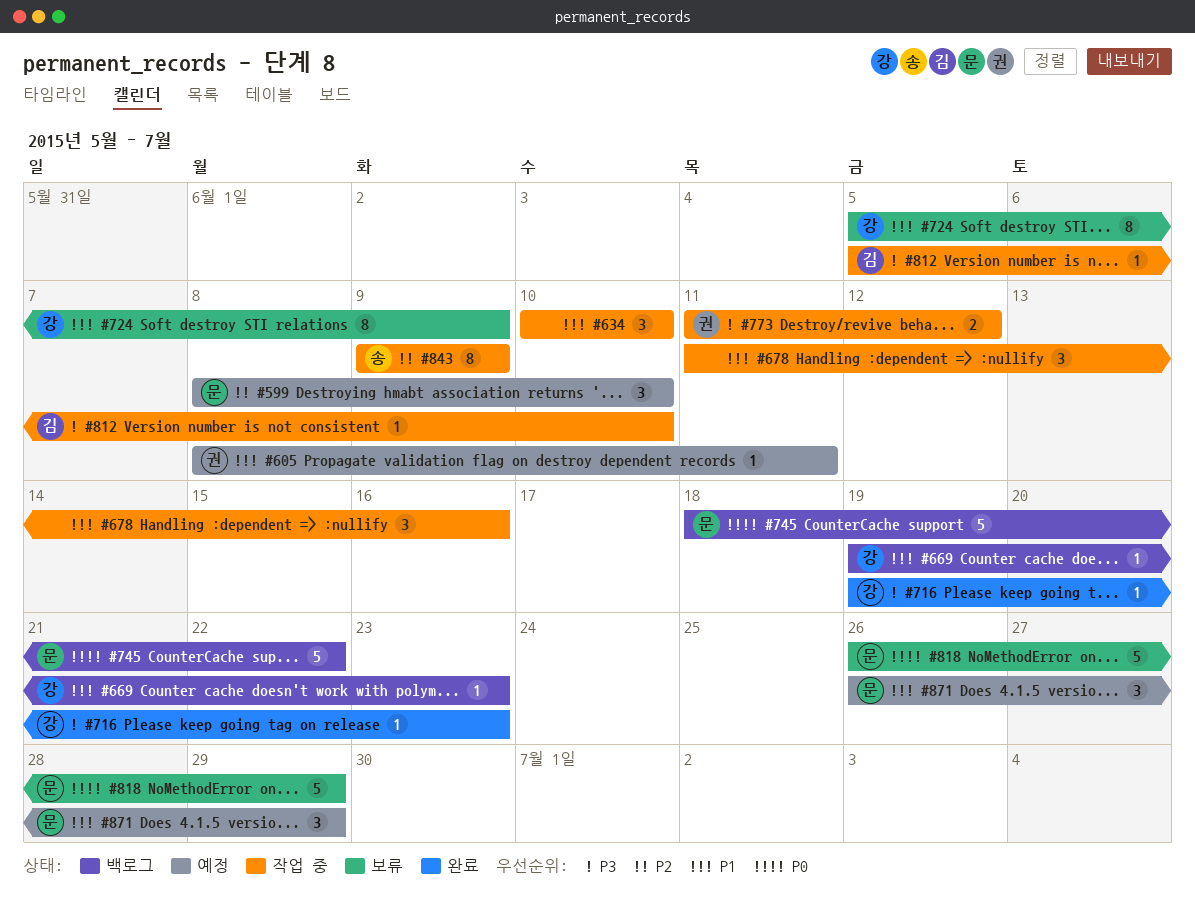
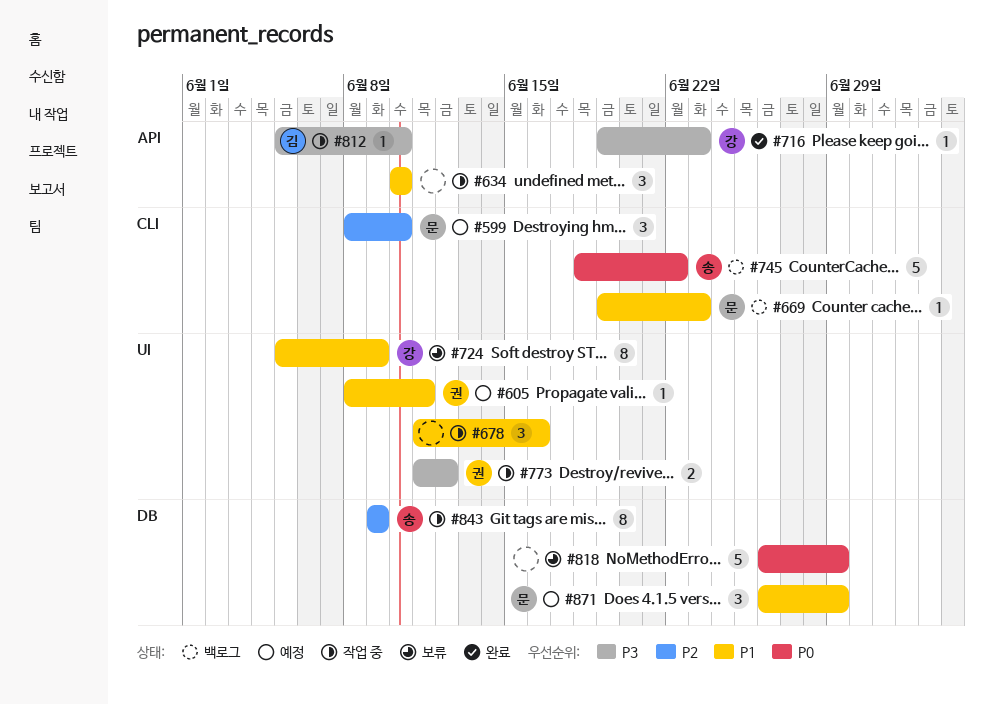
#669, owner: 강 -> 문
#745, owner: 문 -> 송
#818, owner: 문 -> none

